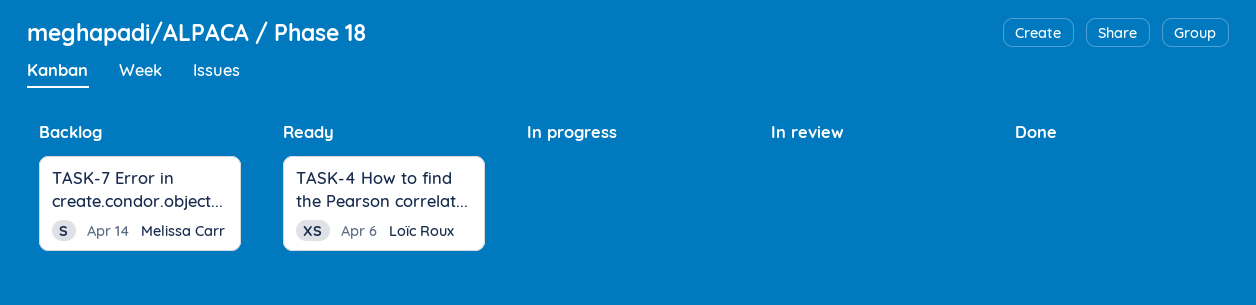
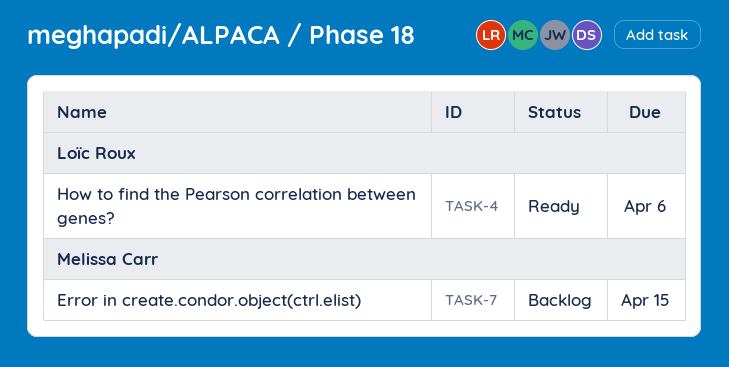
TASK-7, due: Apr 14 -> Apr 15

